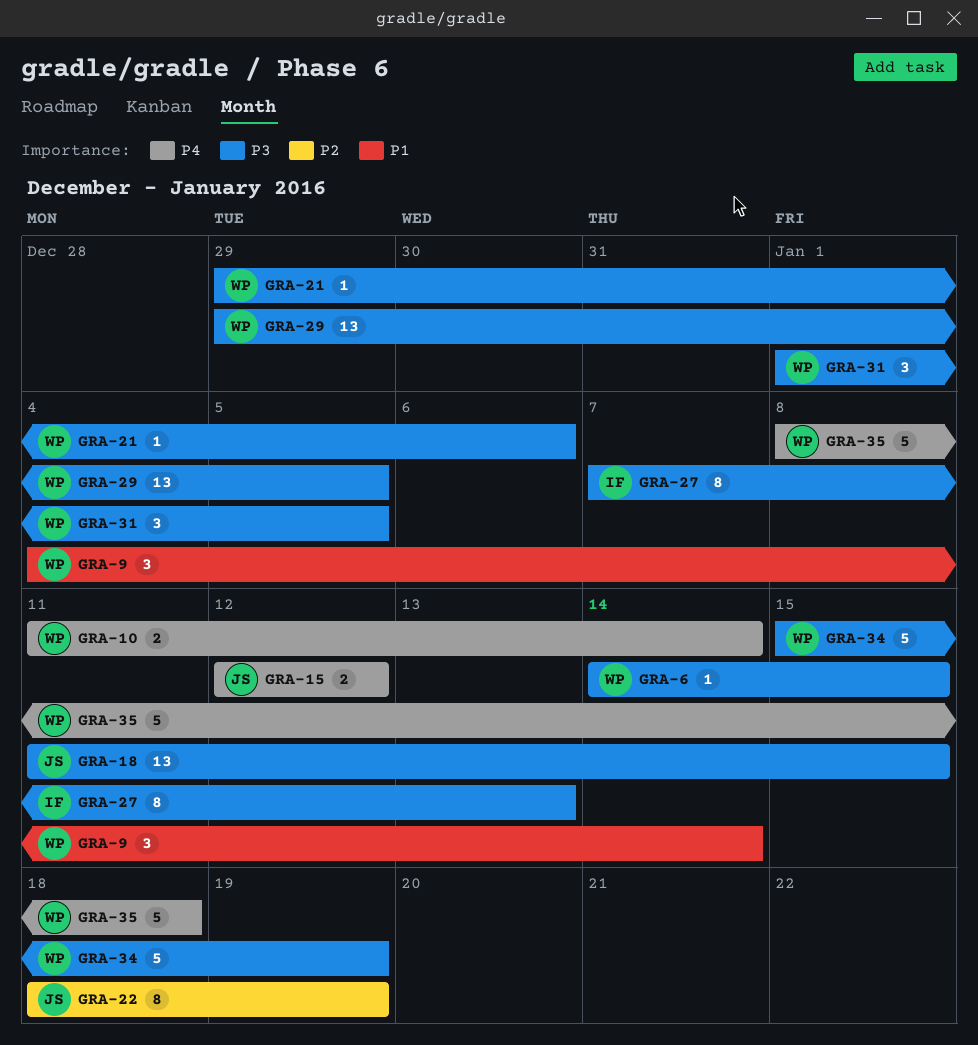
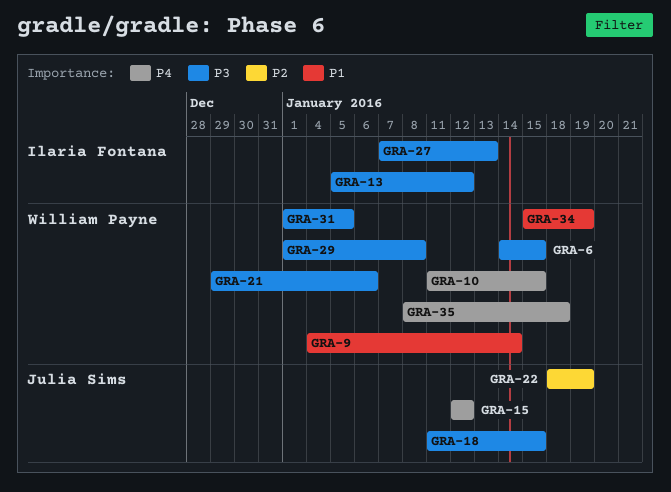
GRA-10, due: Jan 14 -> Jan 15
GRA-13: none -> present
GRA-29, start: Dec 29 -> Jan 1
GRA-29, due: Jan 5 -> Jan 8
GRA-34, priority: P3 -> P1

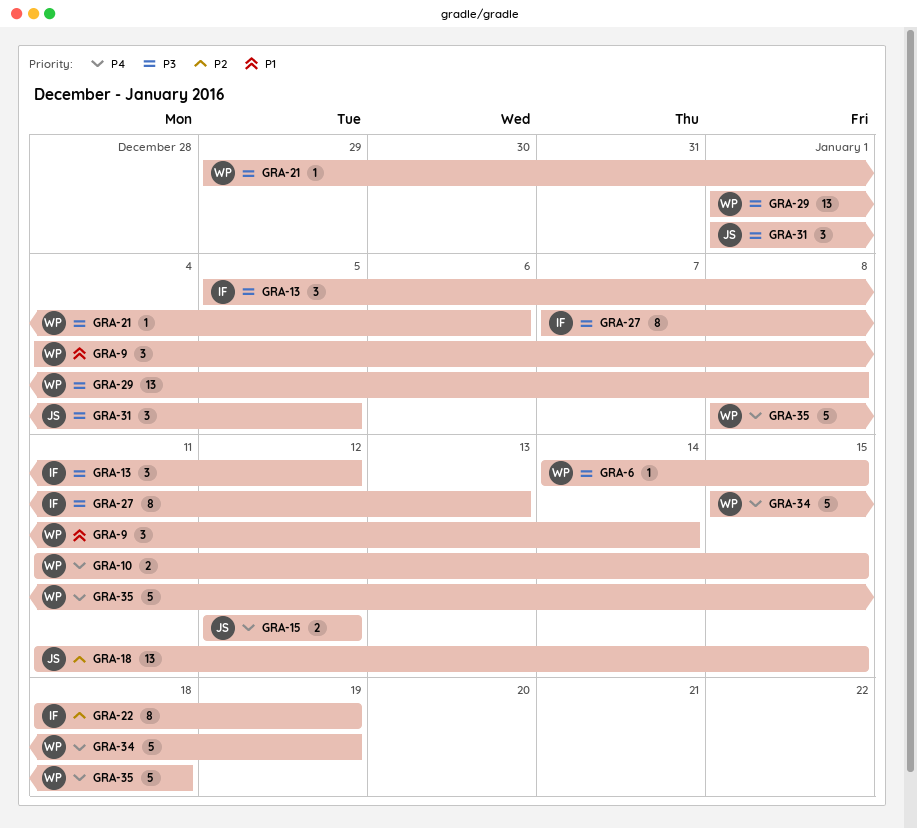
GRA-18, priority: P3 -> P2
GRA-22, owner: Julia Sims -> Ilaria Fontana
GRA-31, owner: William Payne -> Julia Sims
GRA-34, priority: P1 -> P4

